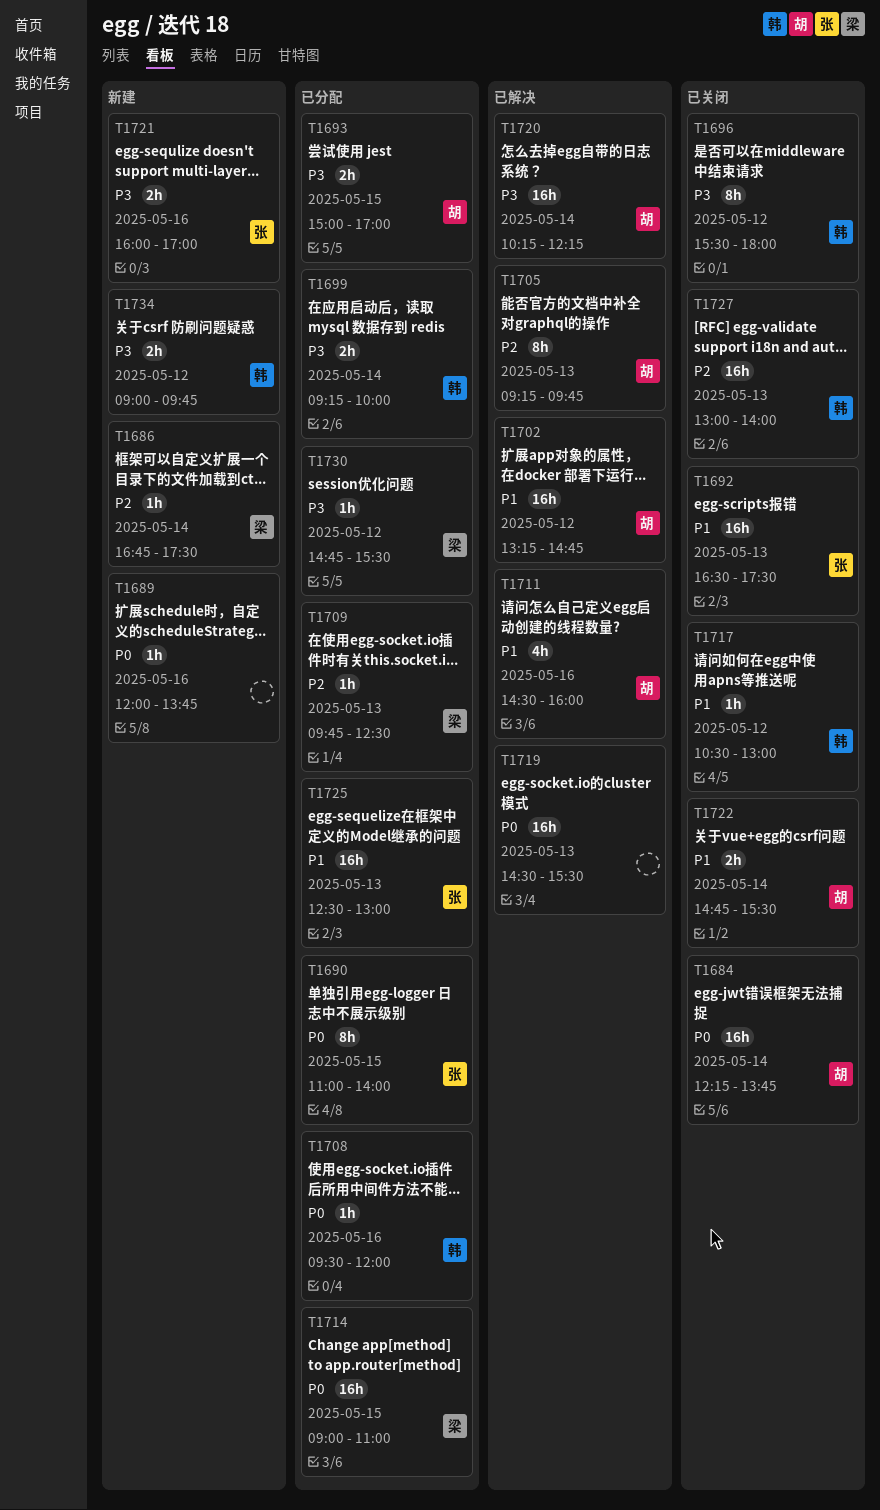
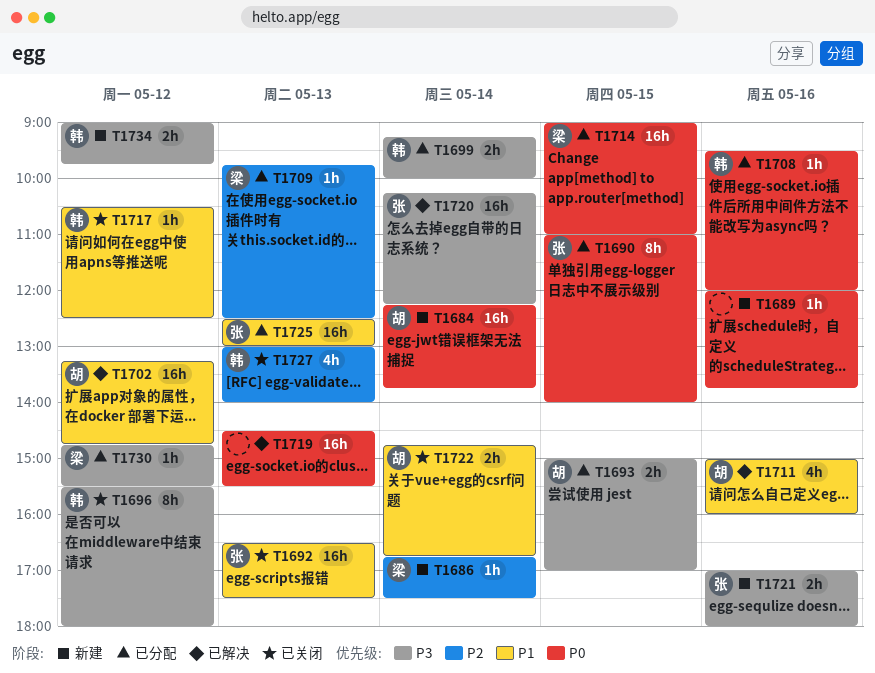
T1684, status: 已关闭 -> 新建
T1705: present -> none
T1711, begins: 14:30 -> 15:00
T1717, ends: 13:00 -> 12:30
T1720, owner: 胡 -> 张
T1721, begins: 16:00 -> 17:00
T1721, ends: 17:00 -> 18:00
T1722, ends: 15:30 -> 16:45
T1727, estimate: 16h -> 4h

